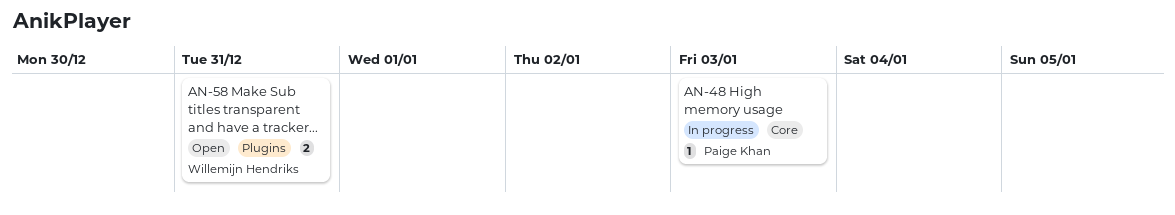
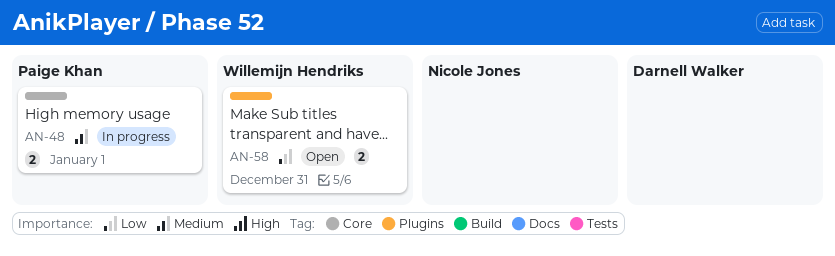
AN-48, estimate: 1 -> 2
AN-48, due: Jan 3 -> Jan 1

